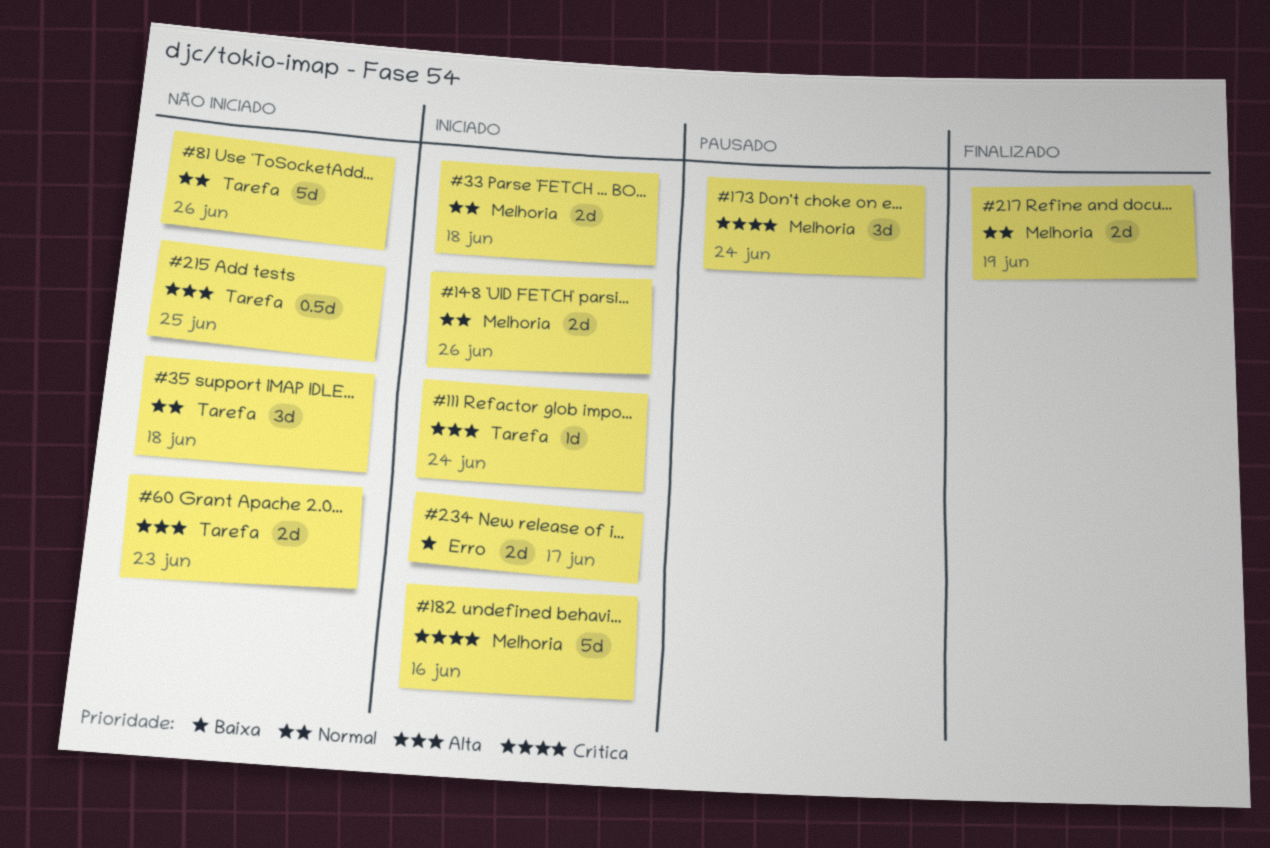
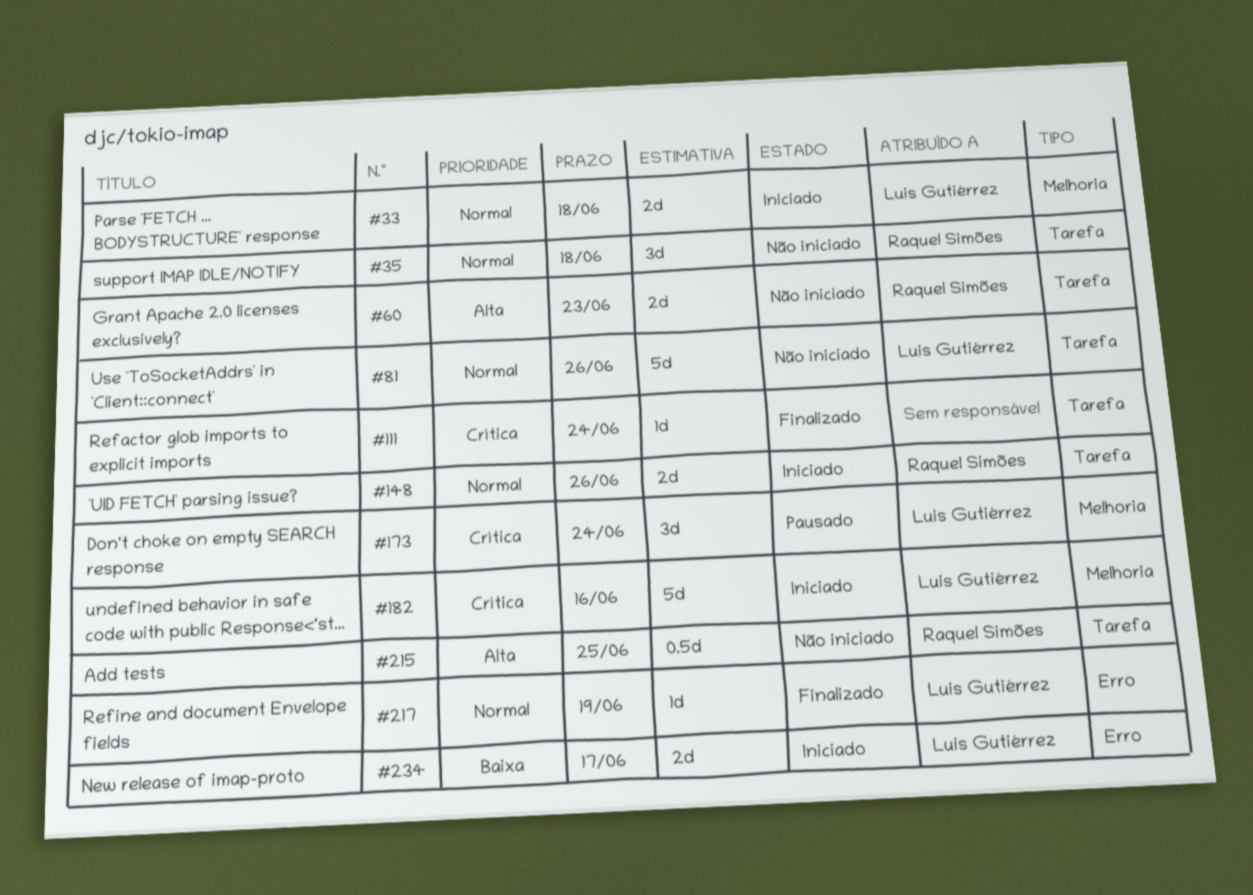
#111, status: Iniciado -> Finalizado
#111, priority: Alta -> Crítica
#148, label: Melhoria -> Tarefa
#217, label: Melhoria -> Erro
#217, estimate: 2d -> 1d

